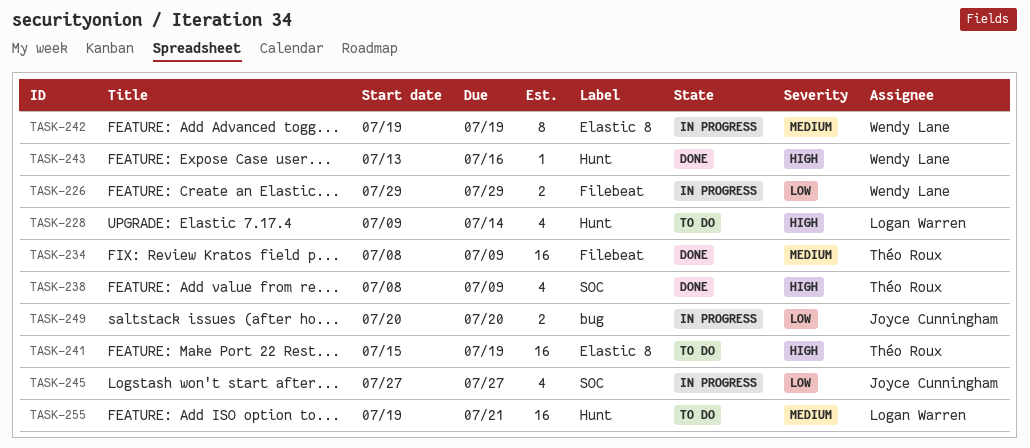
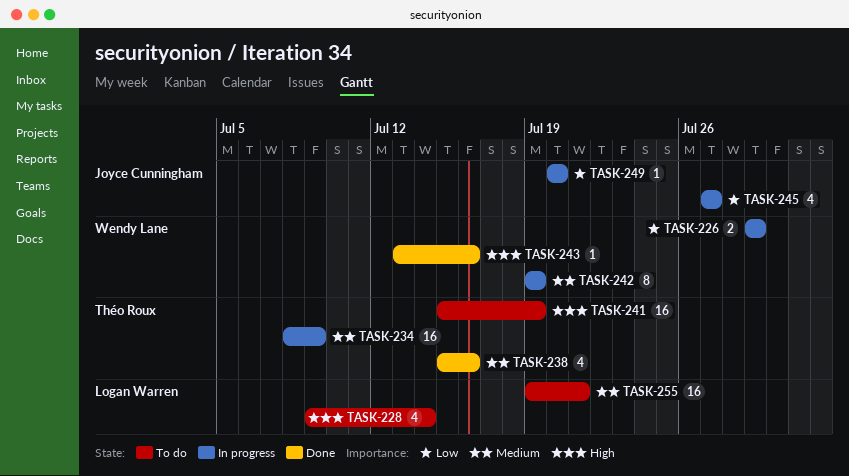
TASK-234, status: Done -> In progress
TASK-238, priority: High -> Medium
TASK-238, start: Jul 8 -> Jul 15
TASK-238, due: Jul 9 -> Jul 16
TASK-249, estimate: 2 -> 1

